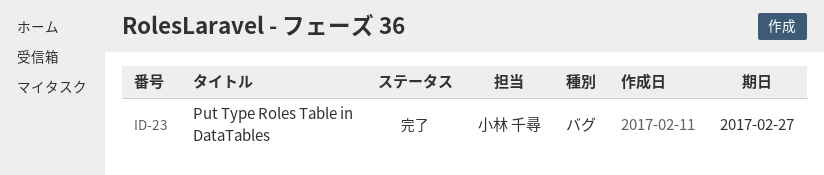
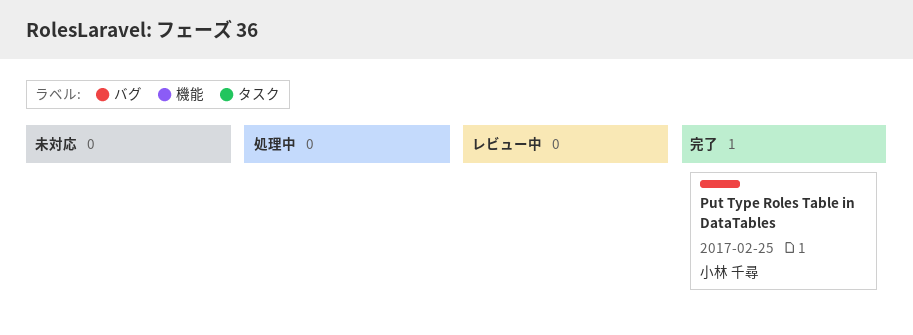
Put Type Roles Table in DataTables, due: Feb 27 -> Feb 25

